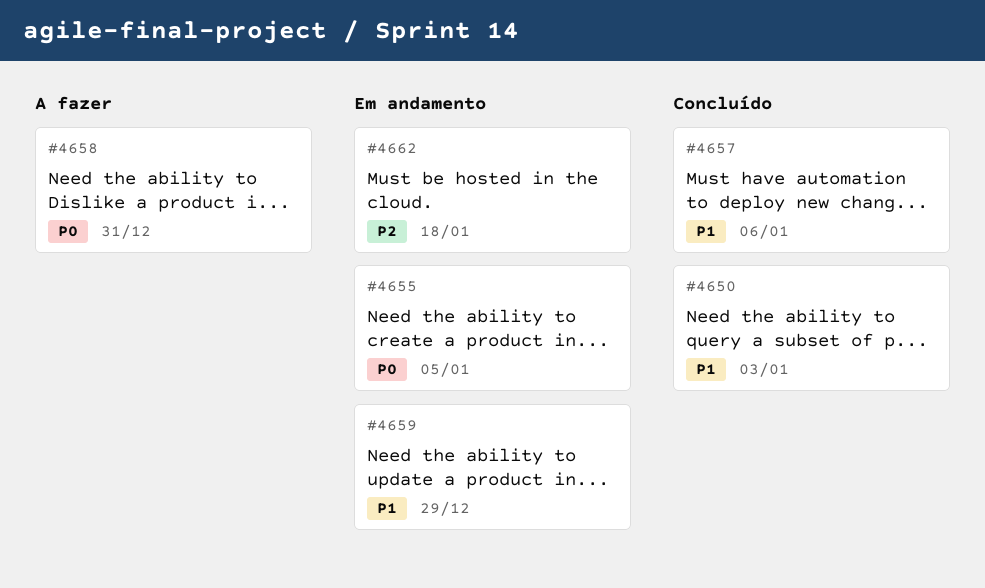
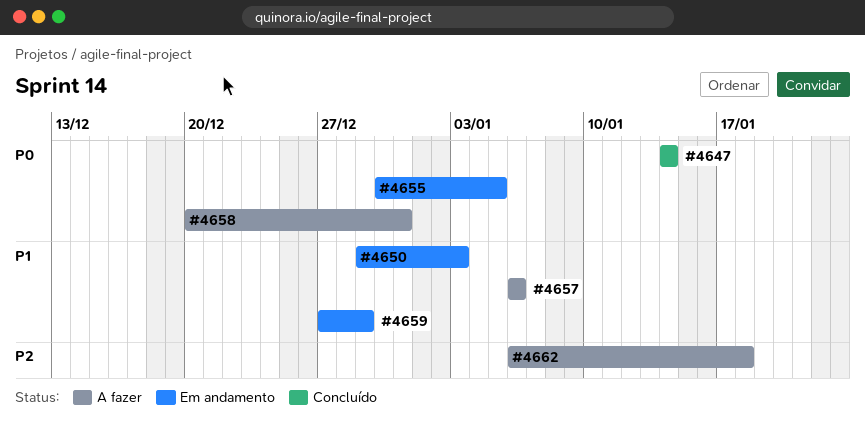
#4647: none -> present
#4650, status: Concluído -> Em andamento
#4657, status: Concluído -> A fazer
#4662, status: Em andamento -> A fazer

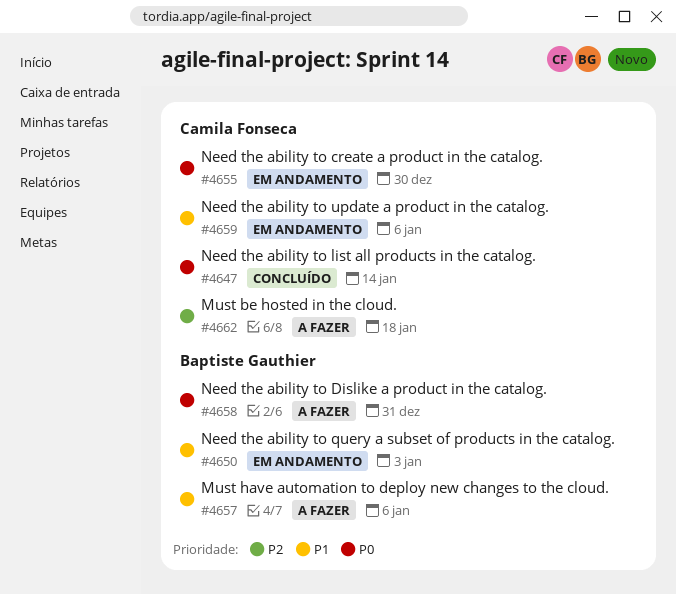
#4655, due: Jan 5 -> Dec 30
#4659, due: Dec 29 -> Jan 6

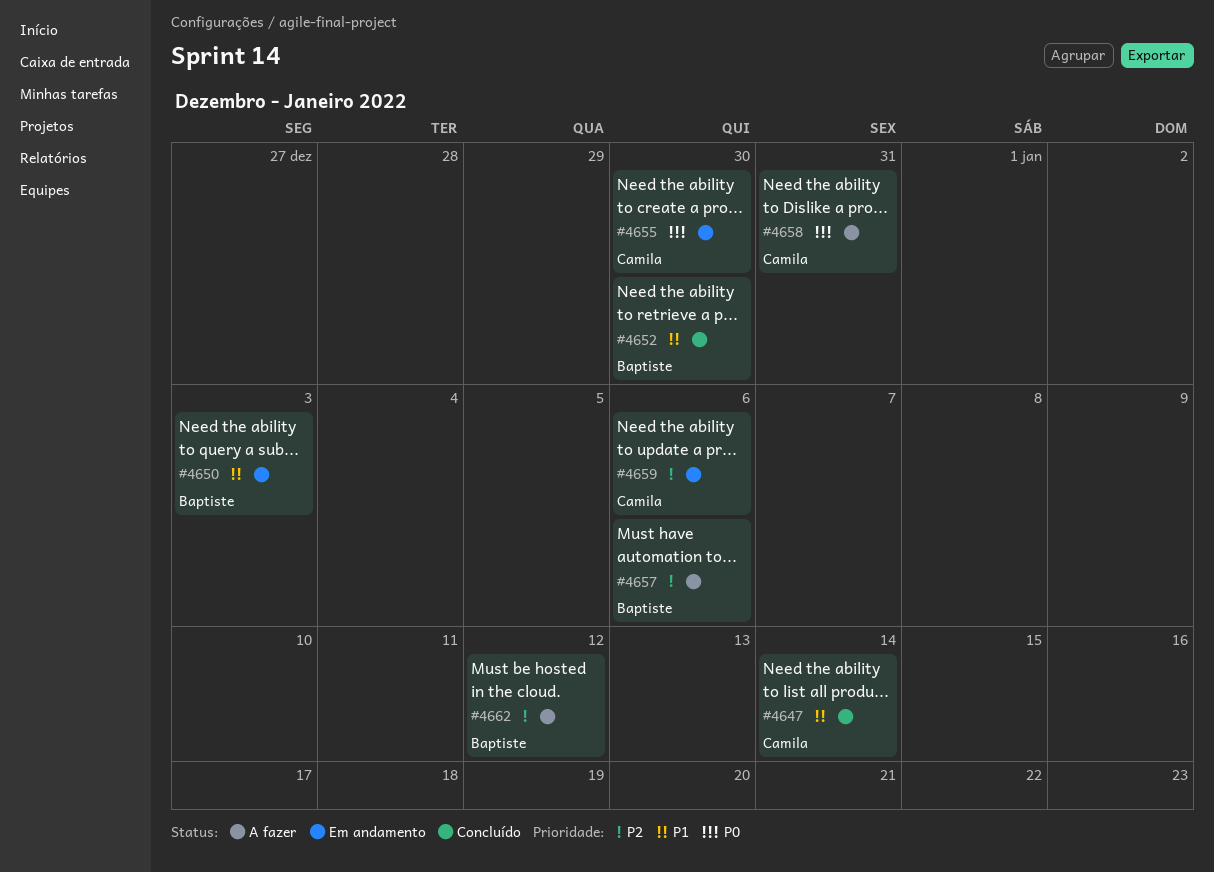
#4647, priority: P0 -> P1
#4652: none -> present
#4657, priority: P1 -> P2
#4658, owner: Baptiste Gauthier -> Camila Fonseca
#4659, priority: P1 -> P2
#4662, owner: Camila Fonseca -> Baptiste Gauthier
#4662, due: Jan 18 -> Jan 12

